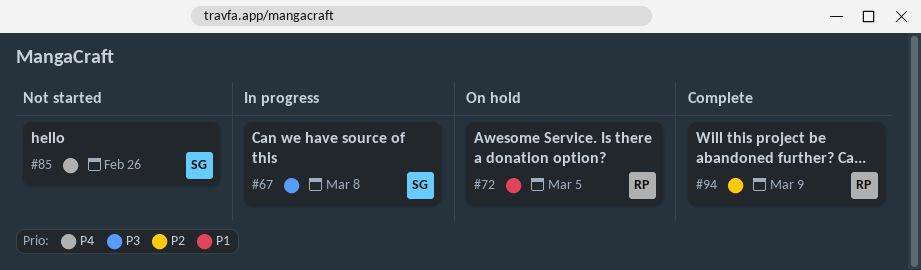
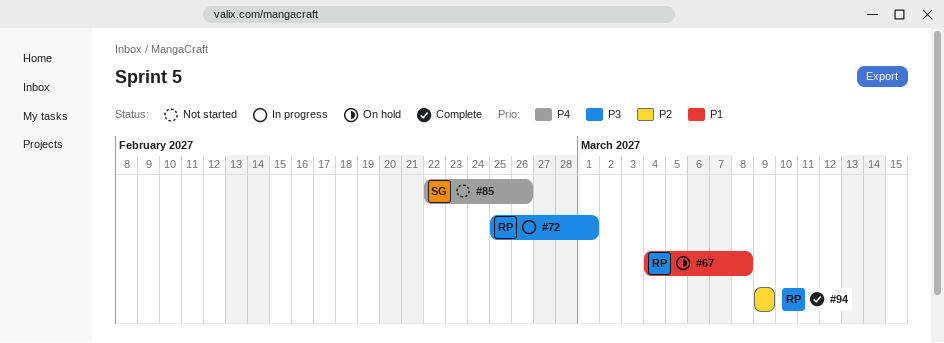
#67, status: In progress -> On hold
#67, owner: SG -> RP
#67, priority: P3 -> P1
#72, status: On hold -> In progress
#72, priority: P1 -> P3
#72, due: Mar 5 -> Mar 1

